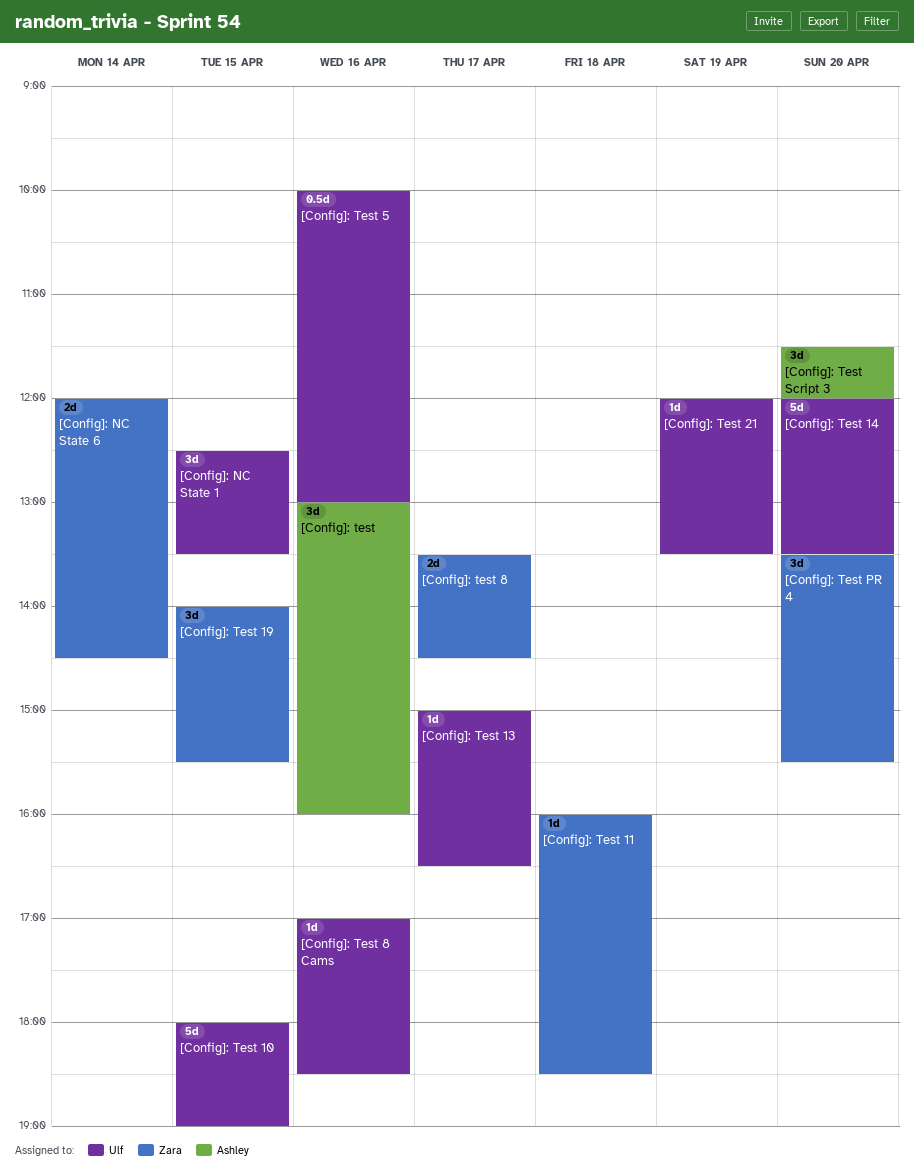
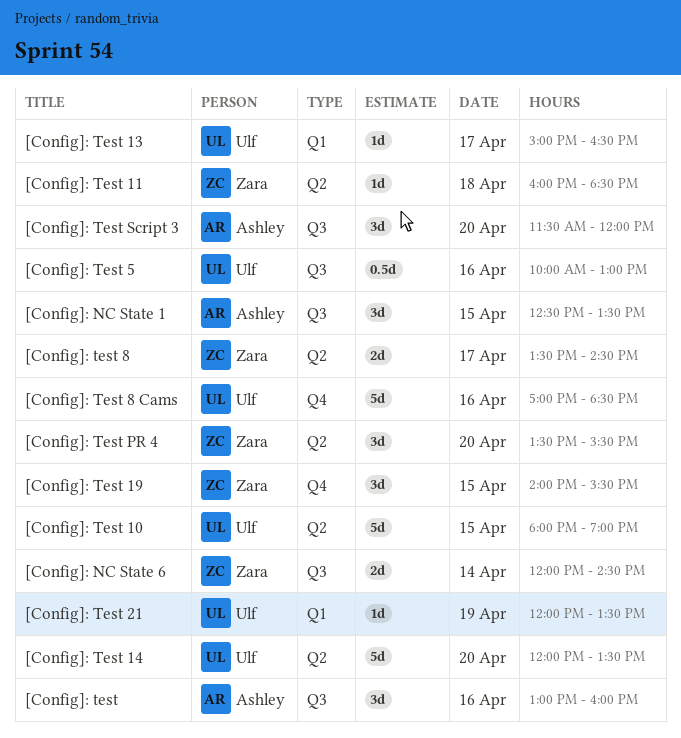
[Config]: NC State 1, owner: Ulf -> Ashley
[Config]: Test 8 Cams, estimate: 1d -> 5d

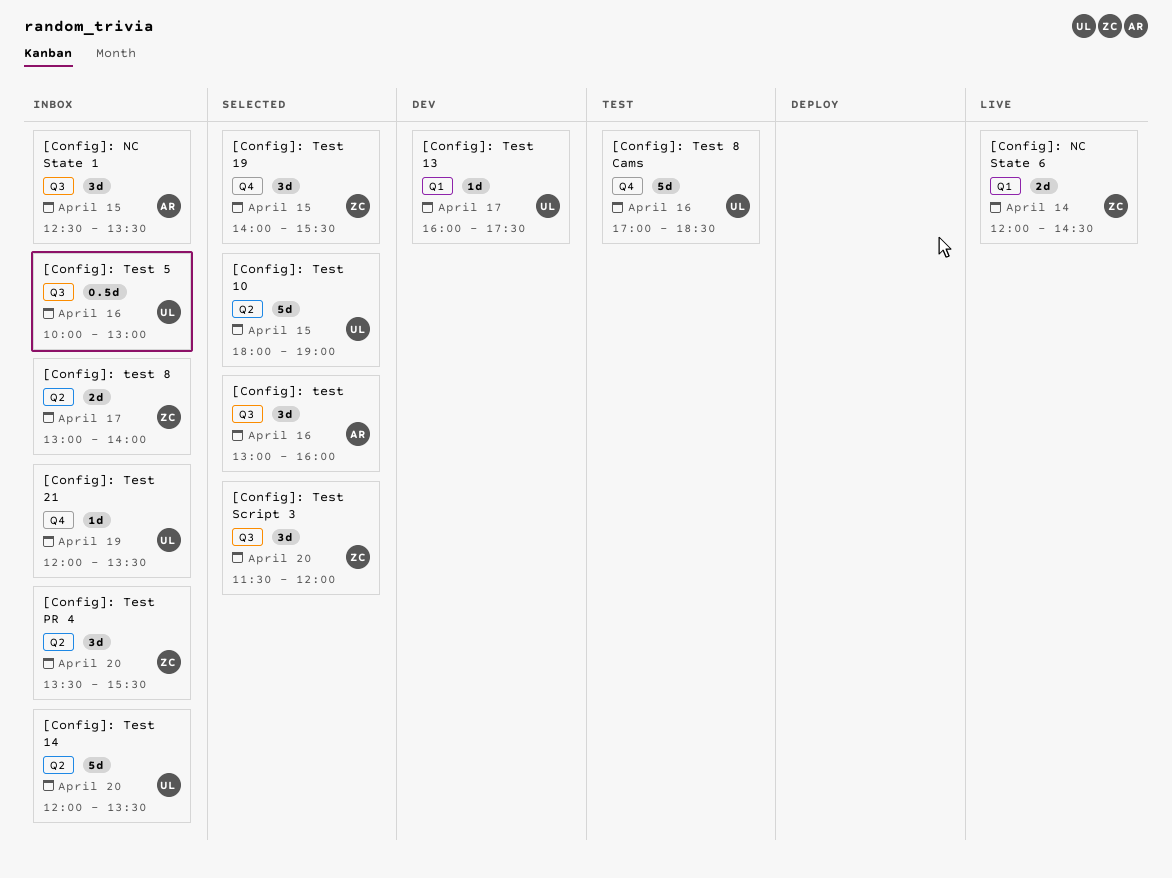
[Config]: NC State 6, label: Q3 -> Q1
[Config]: Test 11: present -> none
[Config]: Test 13, begins: 15:00 -> 16:00
[Config]: Test 13, ends: 16:30 -> 17:30
[Config]: Test 21, label: Q1 -> Q4
[Config]: test 8, begins: 13:30 -> 13:00
[Config]: test 8, ends: 14:30 -> 14:00
[Config]: Test Script 3, owner: Ashley -> Zara

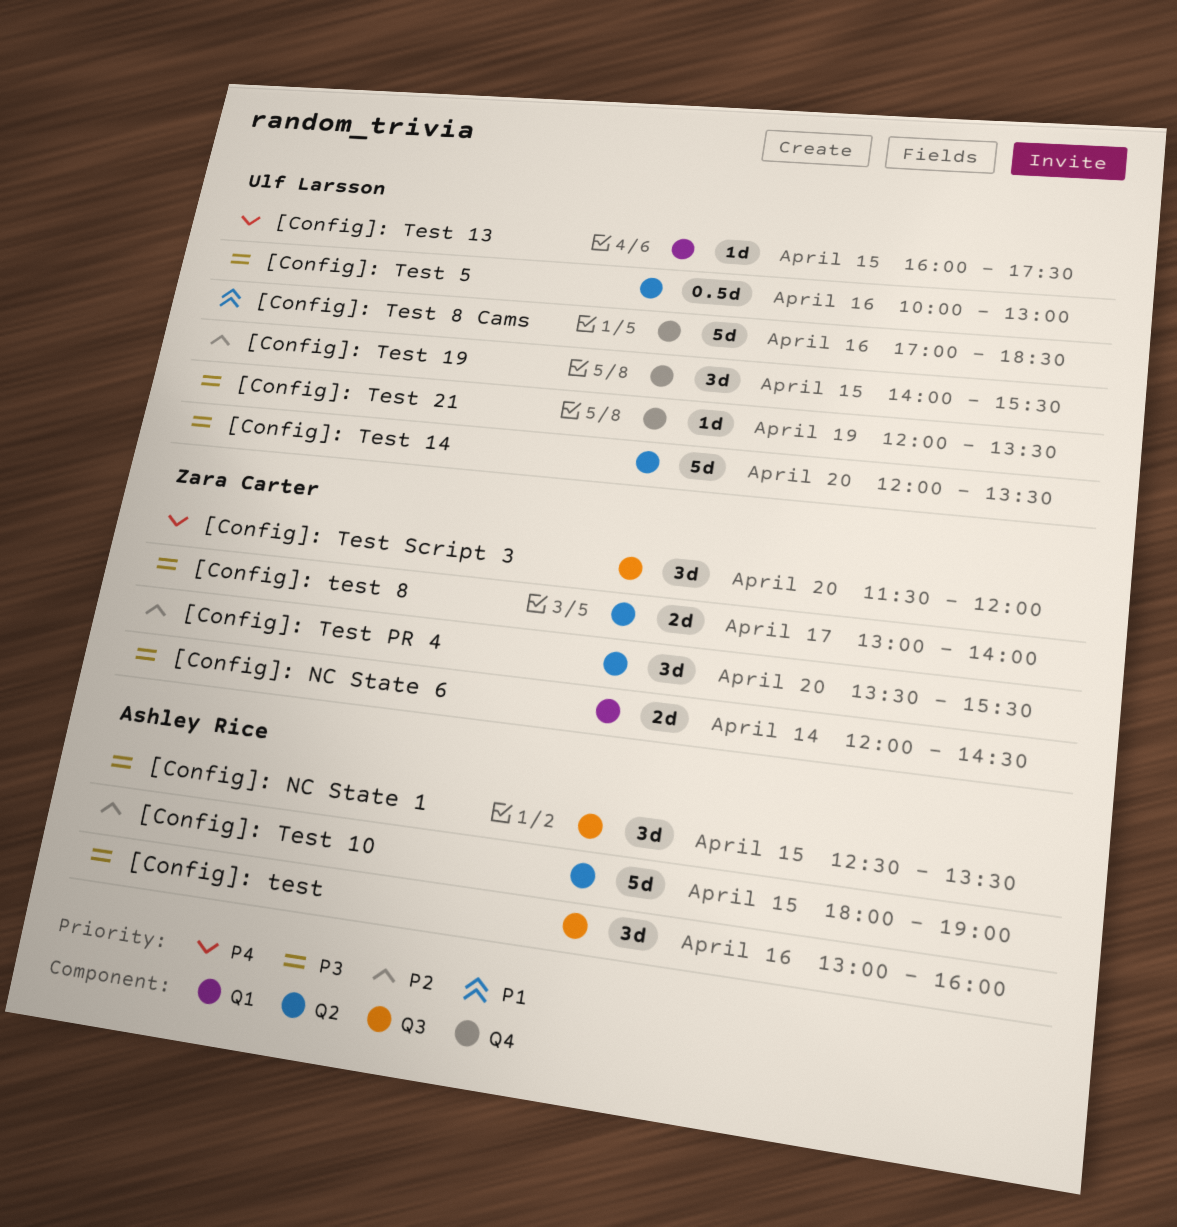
[Config]: Test 10, owner: Ulf Larsson -> Ashley Rice
[Config]: Test 13, day: Apr 17 -> Apr 15
[Config]: Test 19, owner: Zara Carter -> Ulf Larsson
[Config]: Test 5, label: Q3 -> Q2

